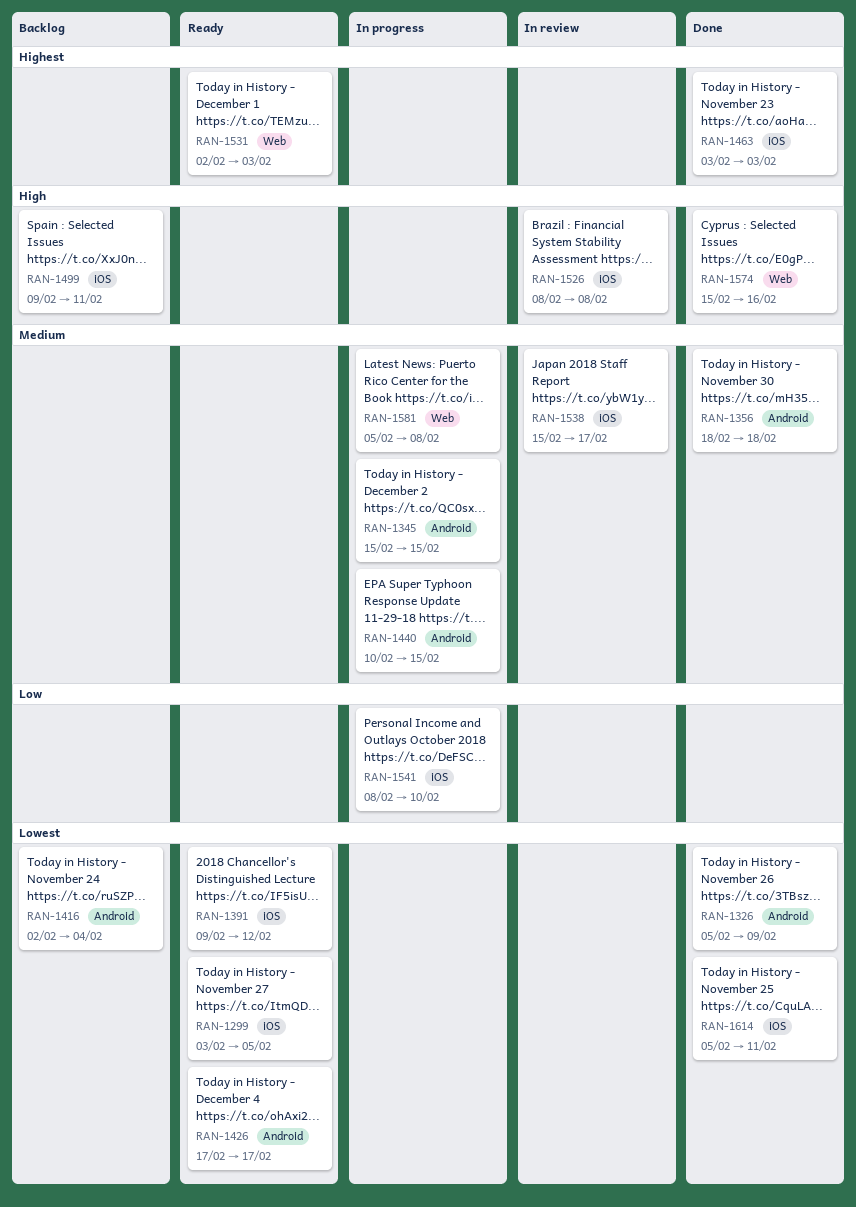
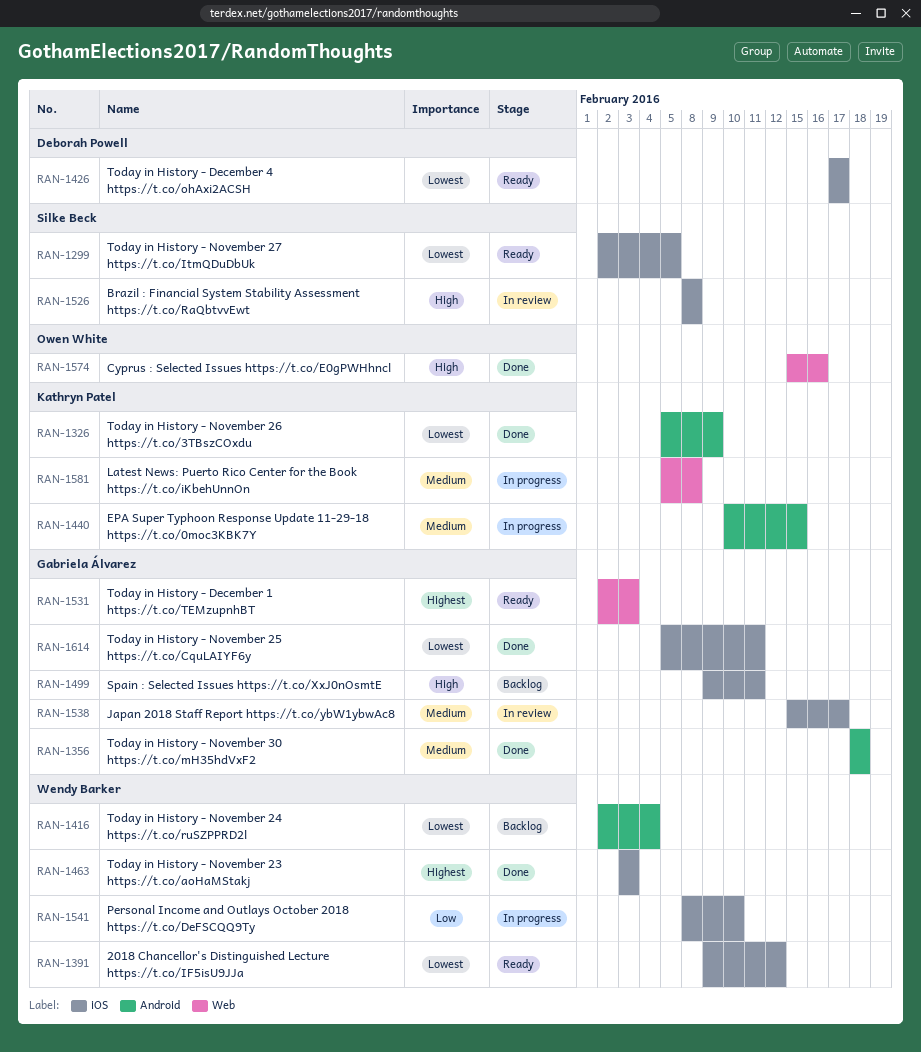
RAN-1299, start: Feb 3 -> Feb 2
RAN-1345: present -> none
RAN-1426, label: Android -> iOS

